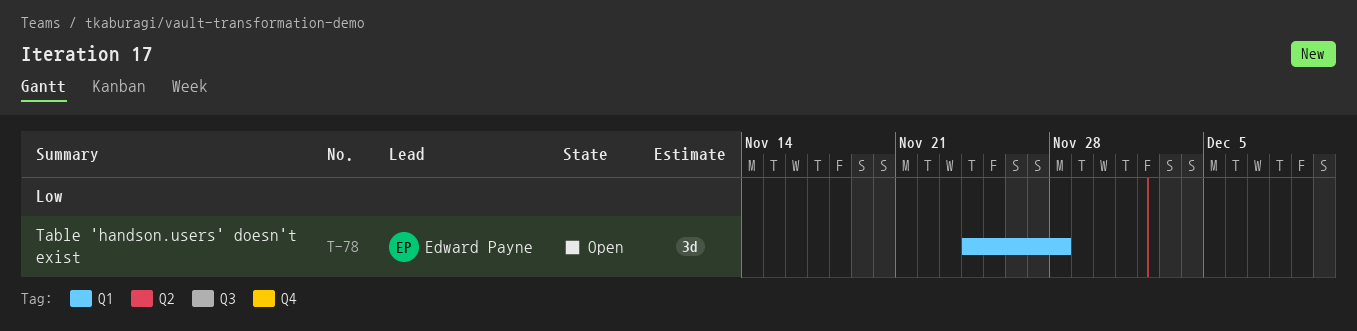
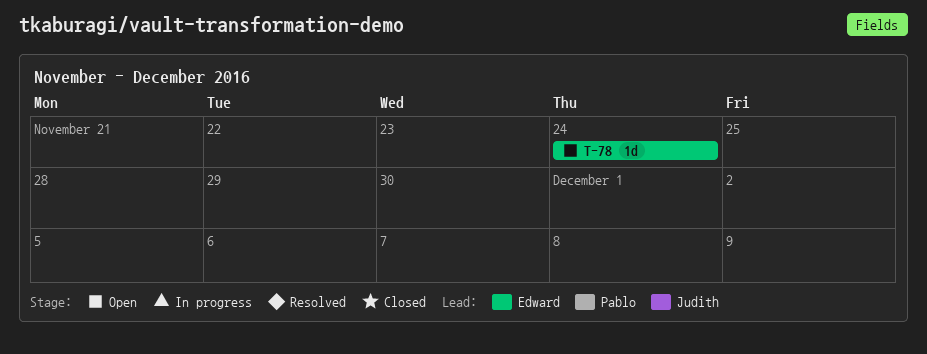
T-78, estimate: 3d -> 1d
T-78, due: Nov 28 -> Nov 24

